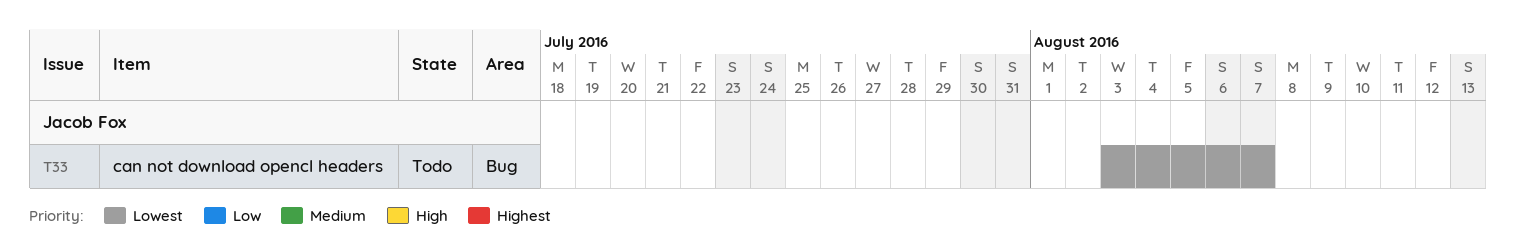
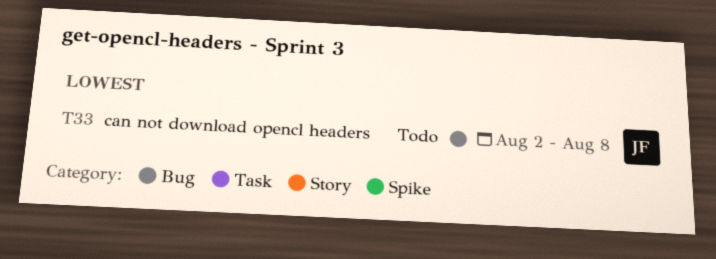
T33, start: Aug 3 -> Aug 2
T33, due: Aug 7 -> Aug 8

